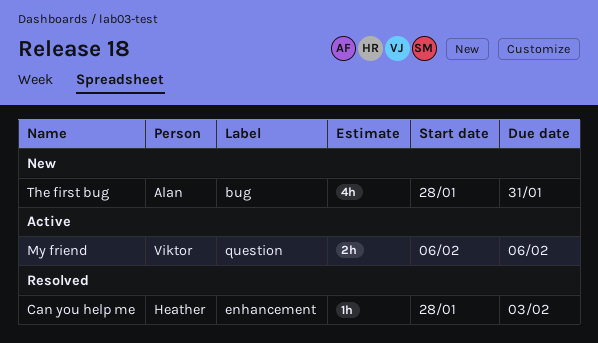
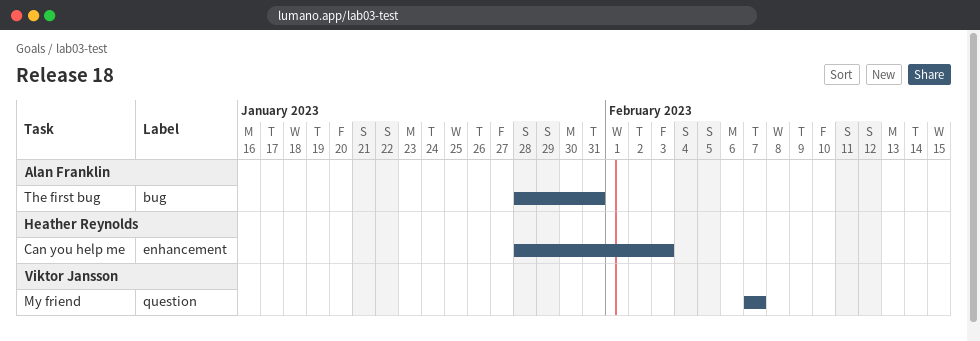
My friend, start: Feb 6 -> Feb 7
My friend, due: Feb 6 -> Feb 7

